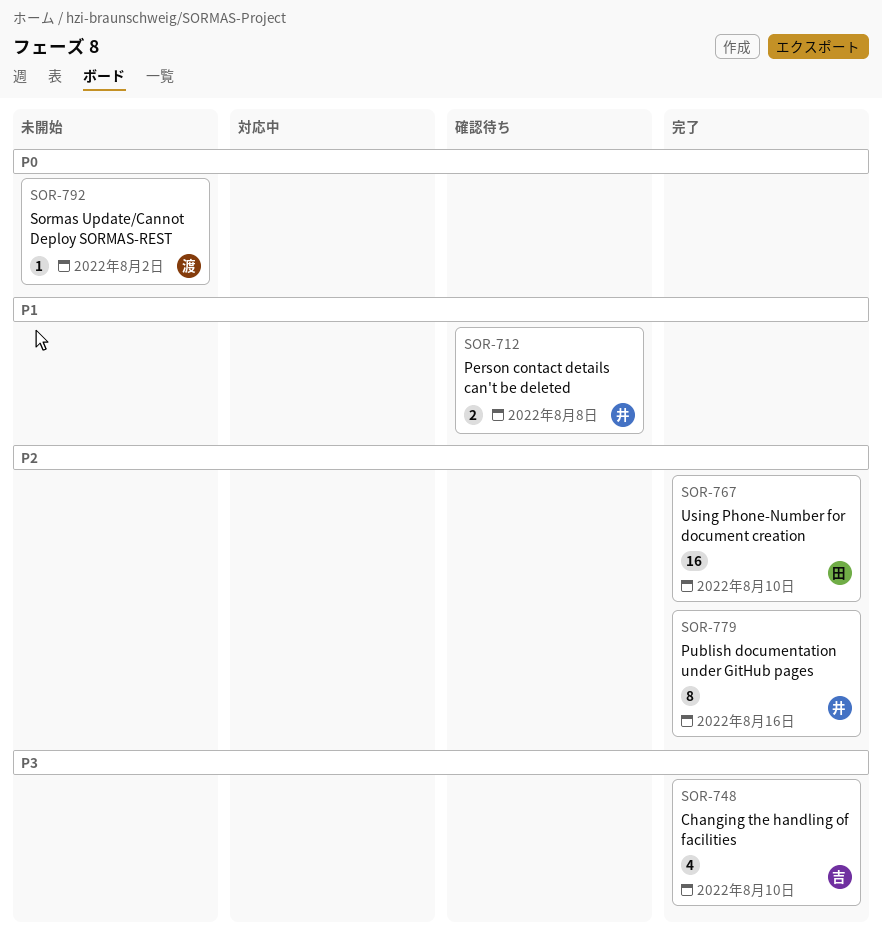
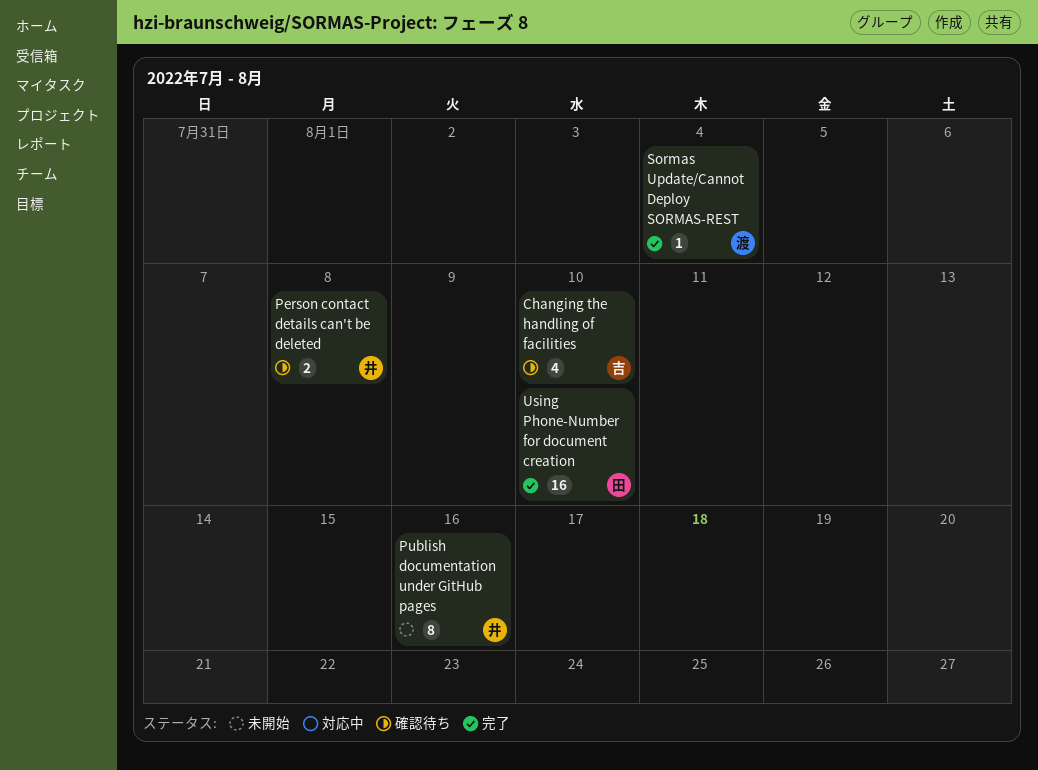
Changing the handling of facilities, status: 完了 -> 確認待ち
Publish documentation under GitHub pages, status: 完了 -> 未開始
Sormas Update/Cannot Deploy SORMAS-REST, status: 未開始 -> 完了
Sormas Update/Cannot Deploy SORMAS-REST, due: Aug 2 -> Aug 4

